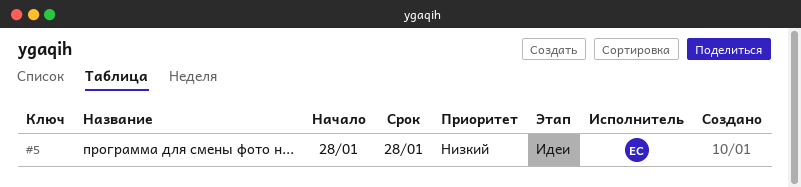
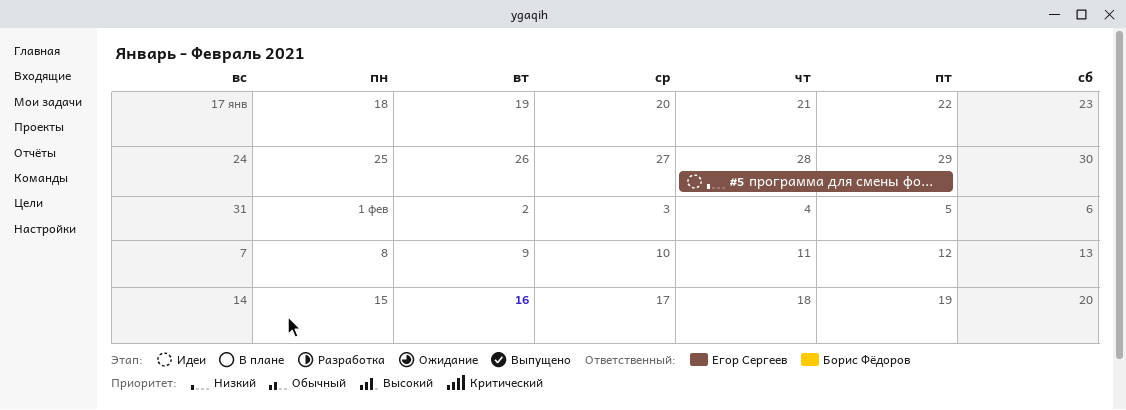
#5, due: Jan 28 -> Jan 29

